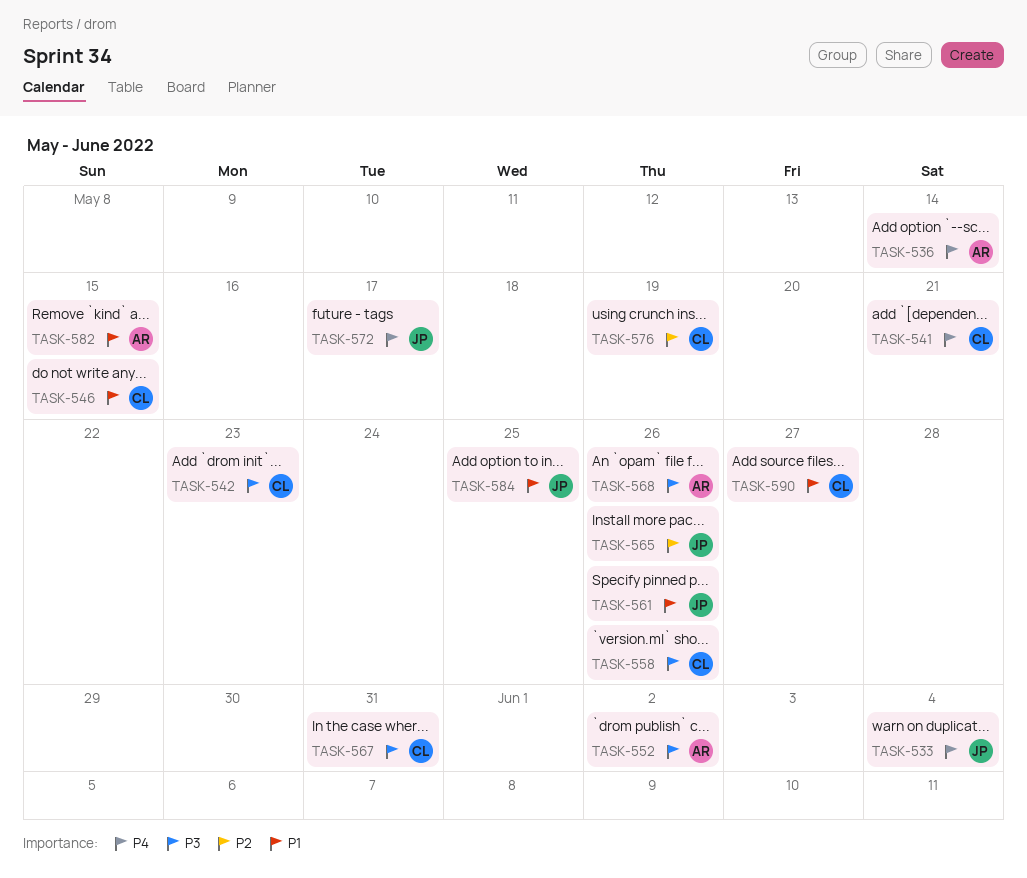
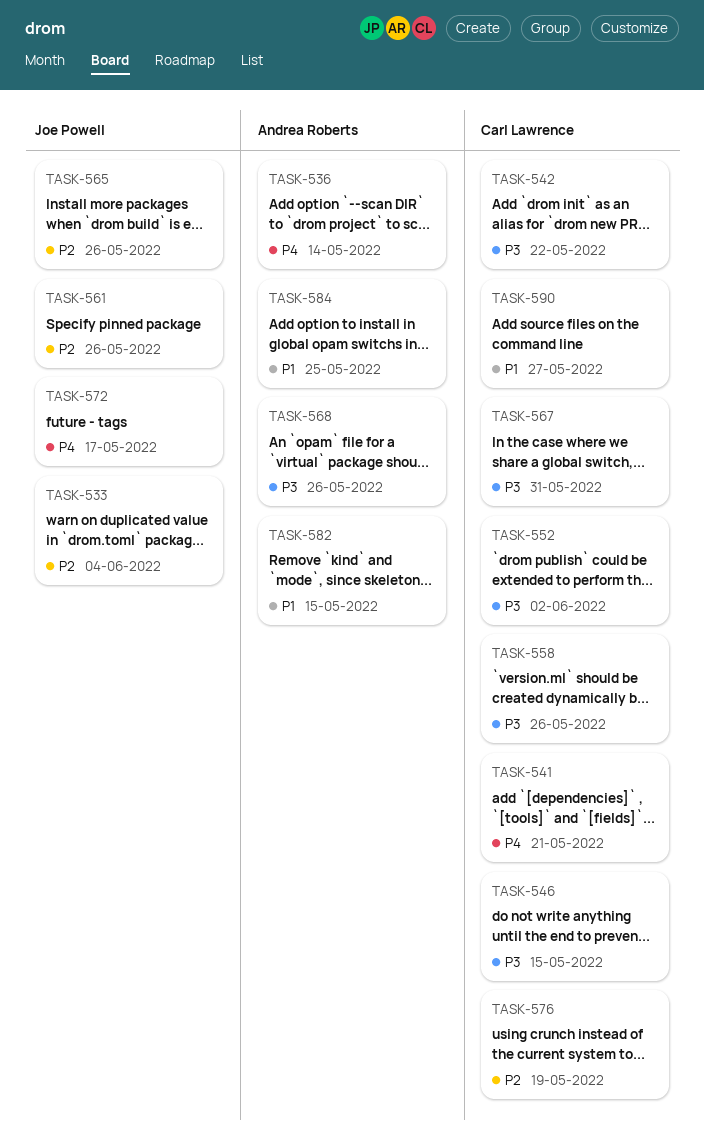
TASK-533, priority: P4 -> P2
TASK-542, due: May 23 -> May 22
TASK-546, priority: P1 -> P3
TASK-552, owner: Andrea Roberts -> Carl Lawrence
TASK-561, priority: P1 -> P2
TASK-584, owner: Joe Powell -> Andrea Roberts

